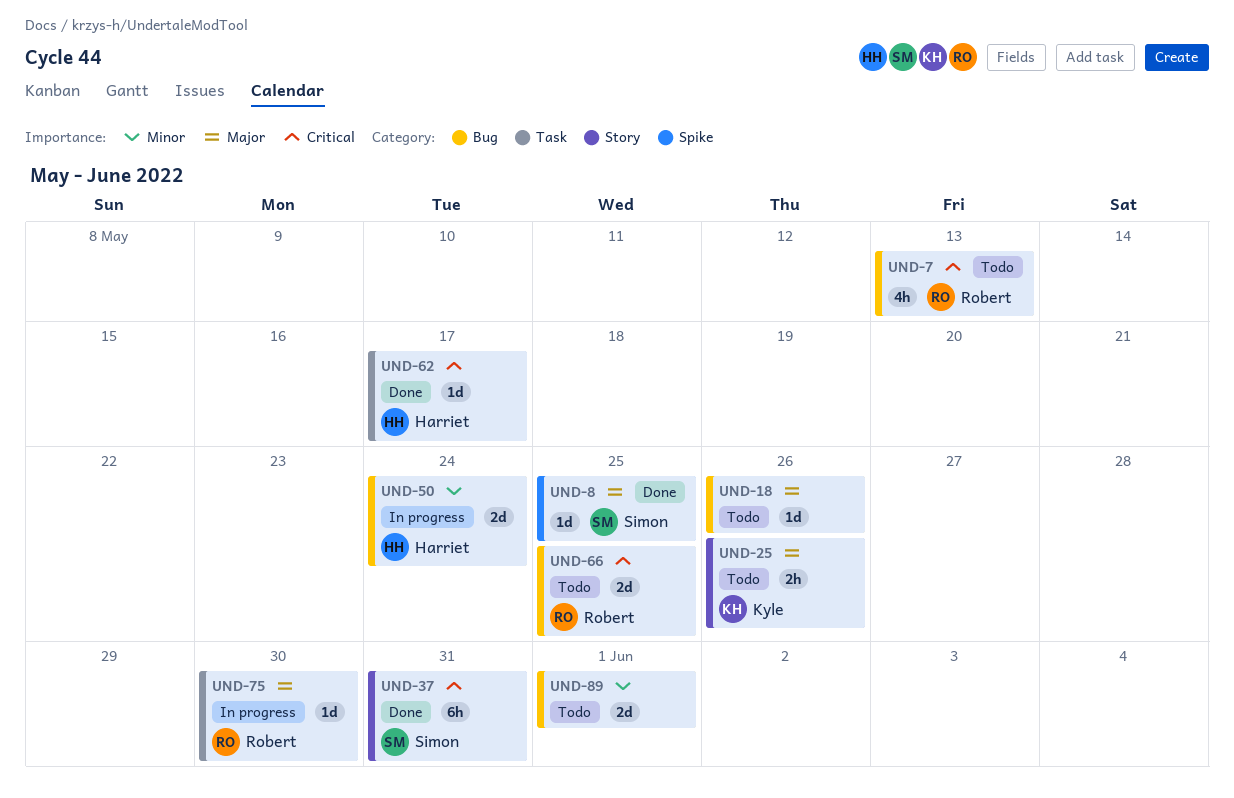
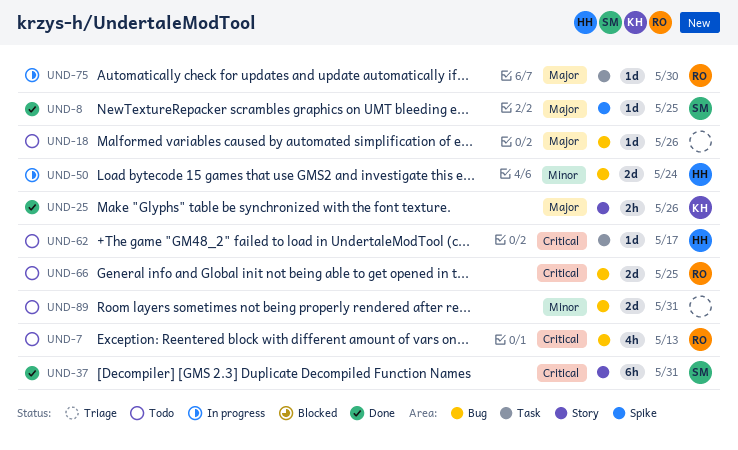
UND-25, status: Todo -> Done
UND-62, status: Done -> Todo
UND-89, due: Jun 1 -> May 31

